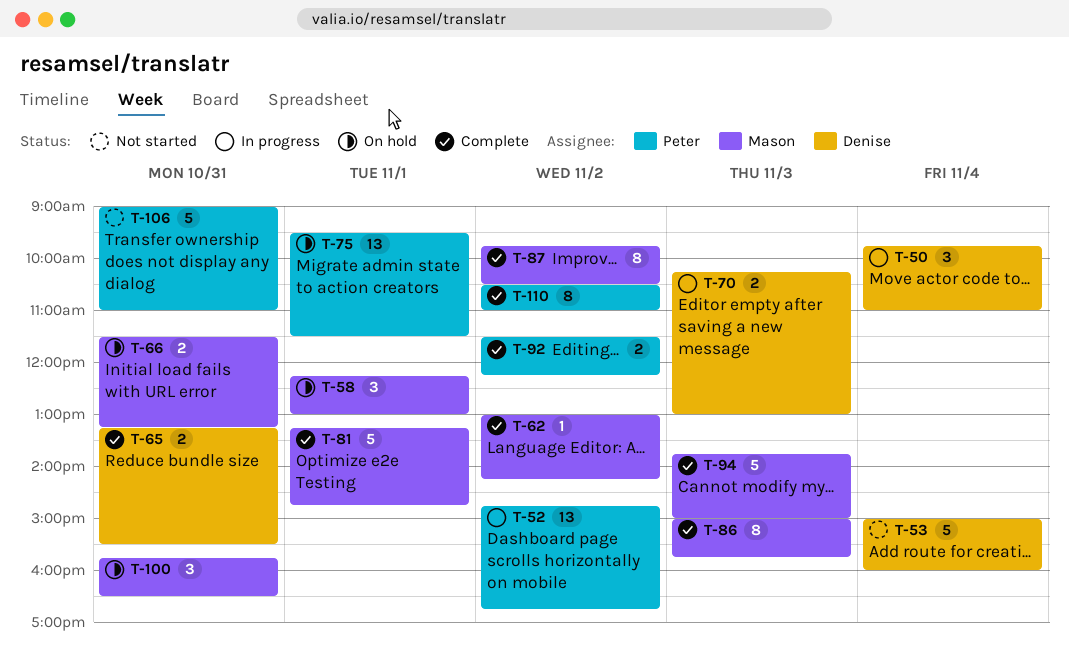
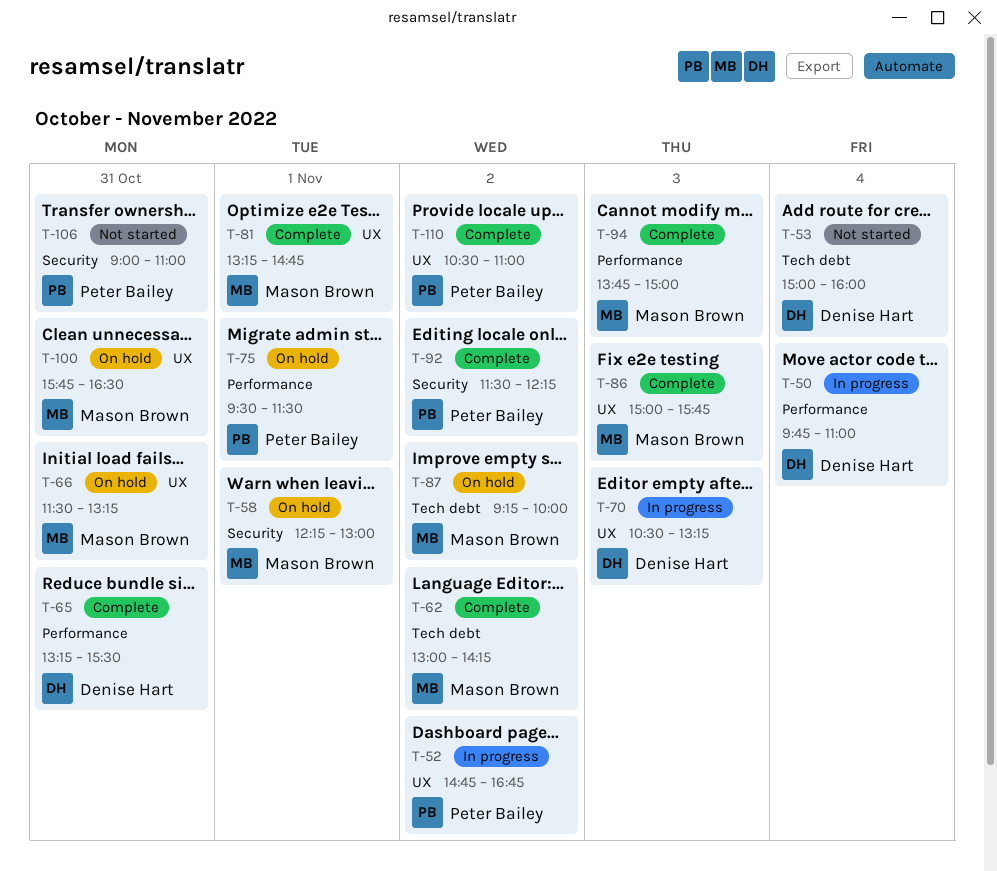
T-70, begins: 10:15 -> 10:30
T-70, ends: 13:00 -> 13:15
T-87, status: Complete -> On hold
T-87, begins: 09:45 -> 09:15
T-87, ends: 10:30 -> 10:00

